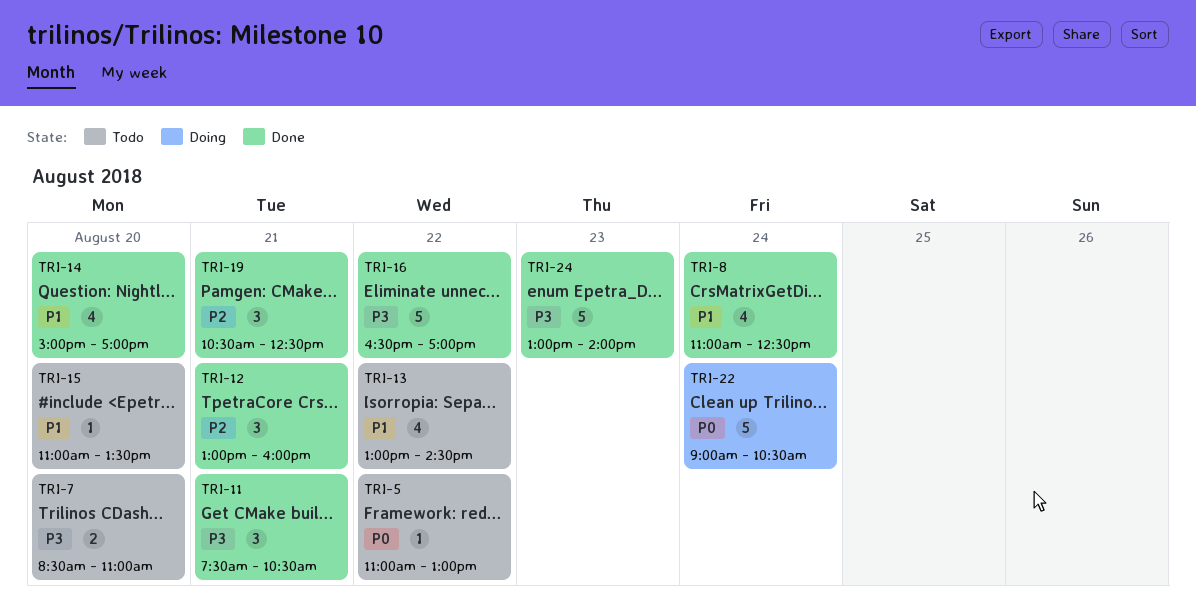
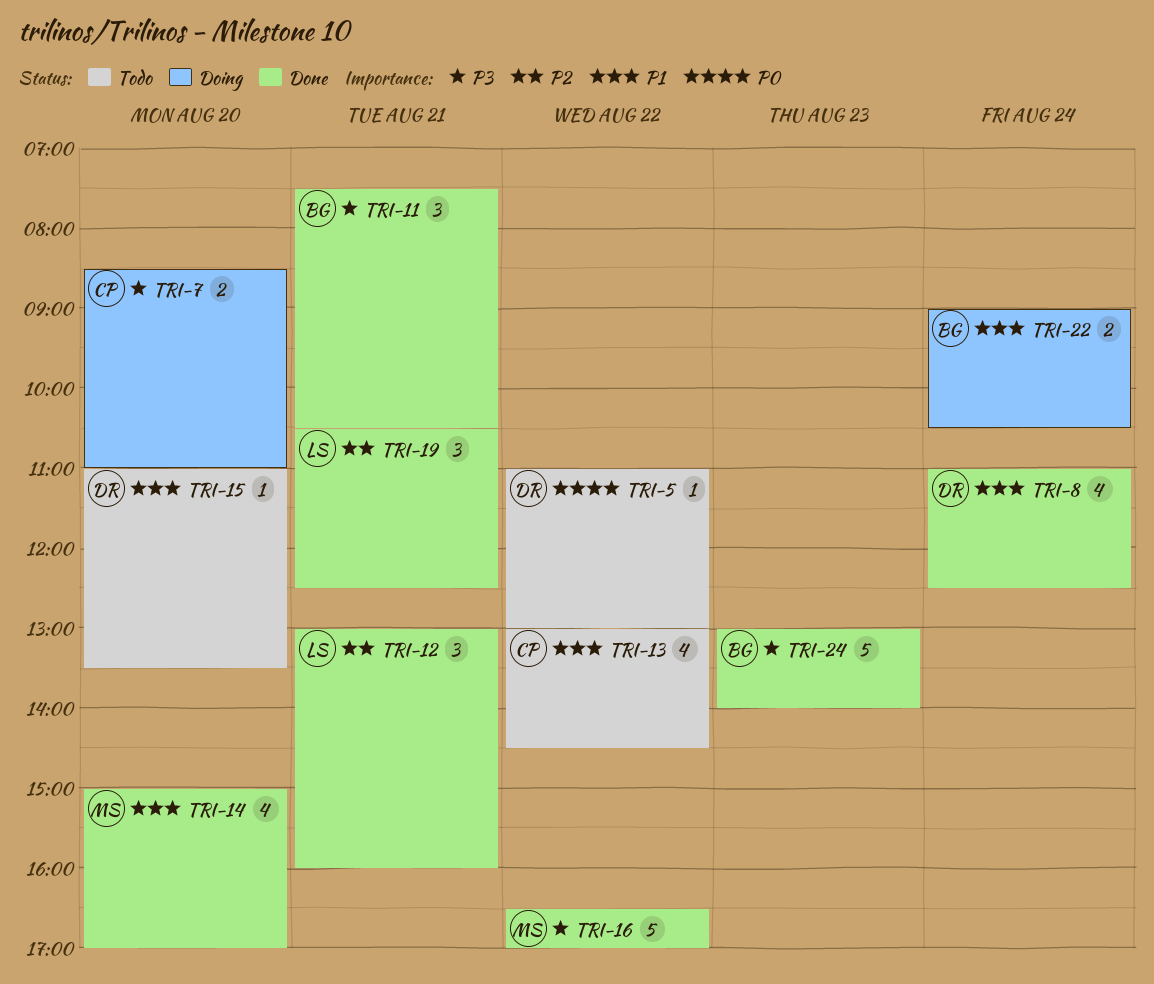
TRI-7, status: Todo -> Doing
TRI-22, priority: P0 -> P1
TRI-22, estimate: 5 -> 2

